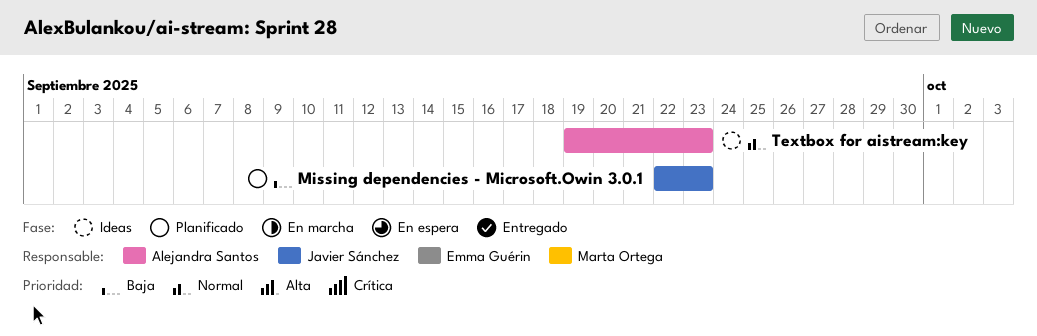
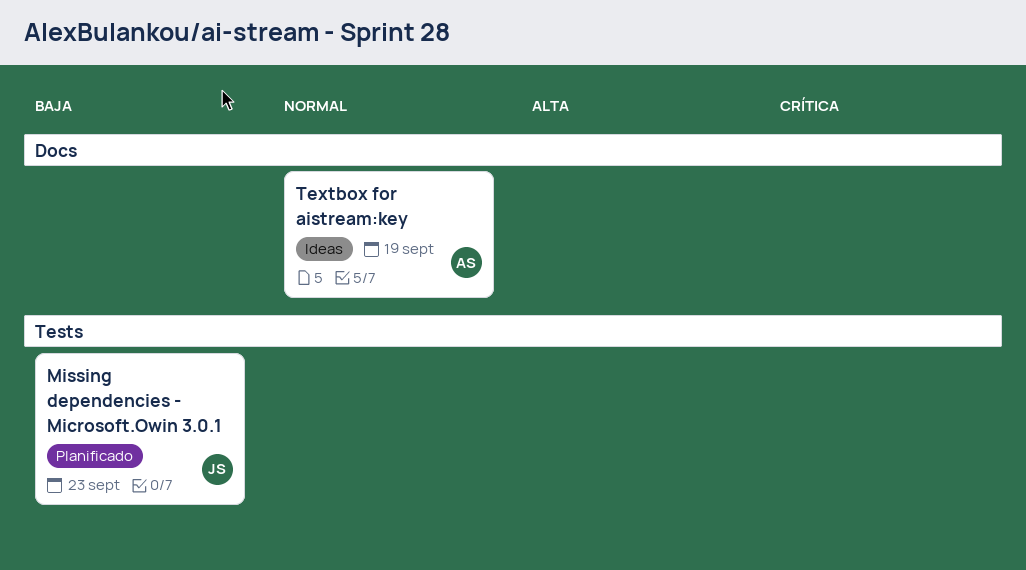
Textbox for aistream:key, due: Sep 23 -> Sep 19

